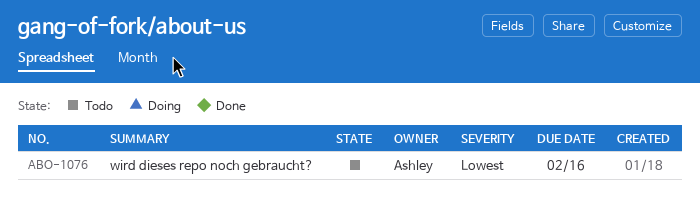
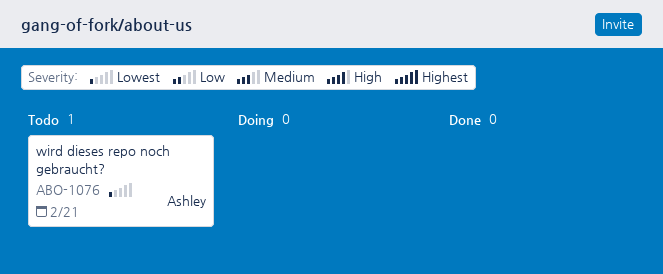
ABO-1076, due: Feb 16 -> Feb 21

